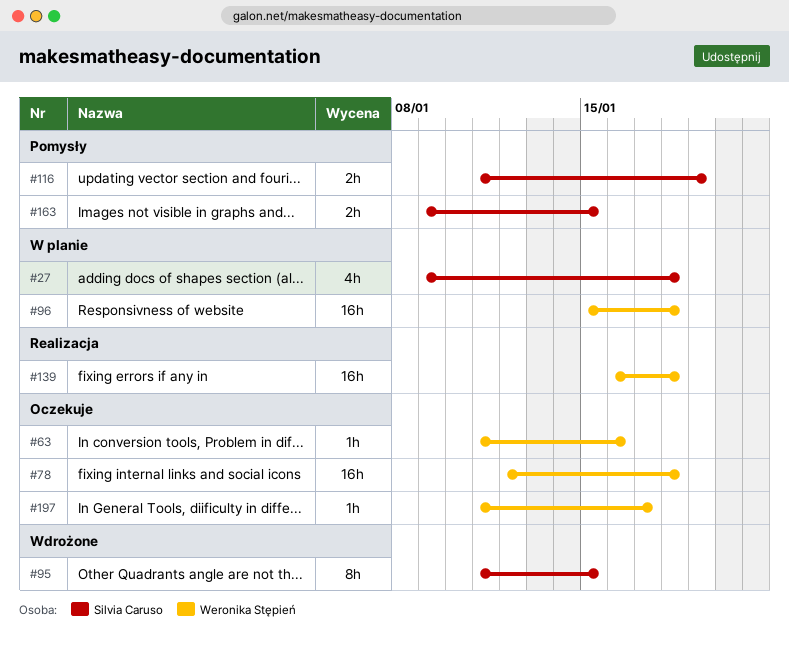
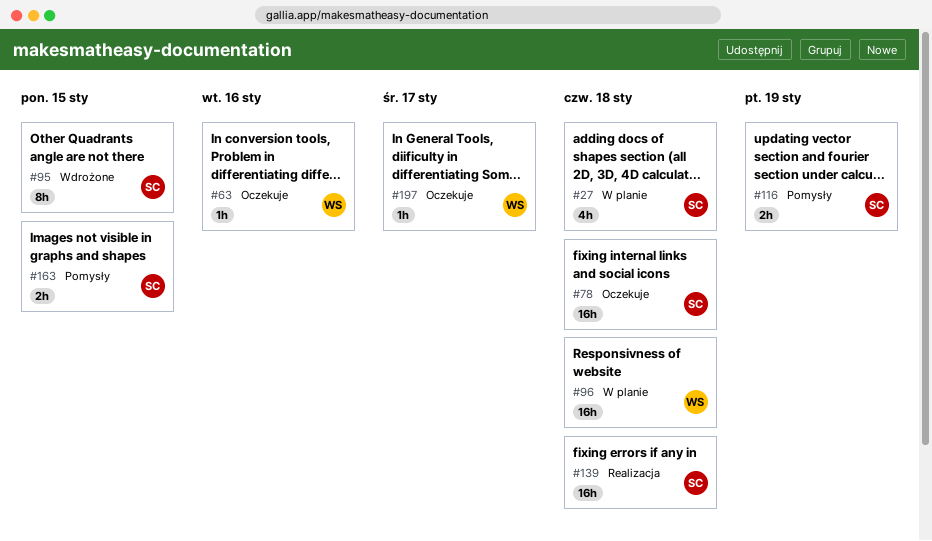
#78, owner: Weronika Stępień -> Silvia Caruso
#139, owner: Weronika Stępień -> Silvia Caruso

